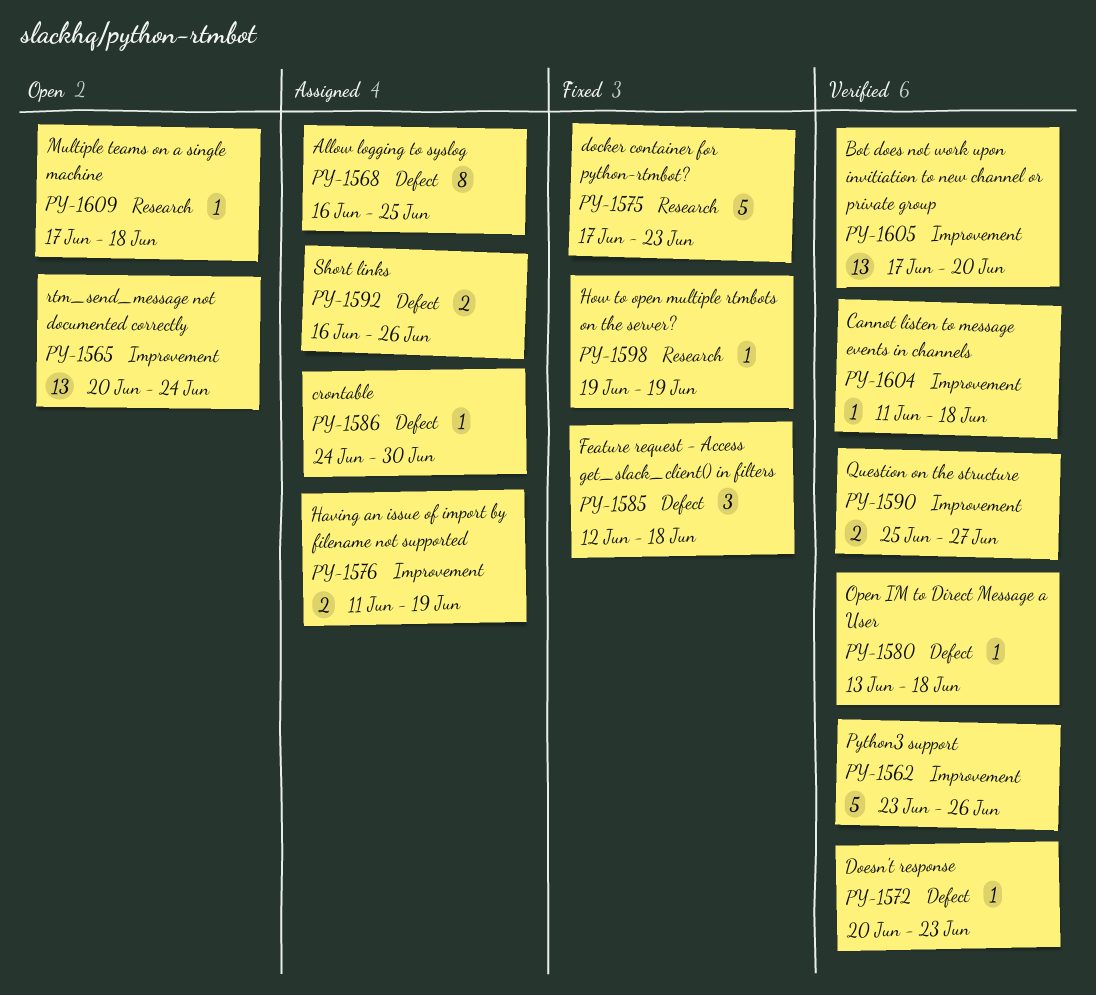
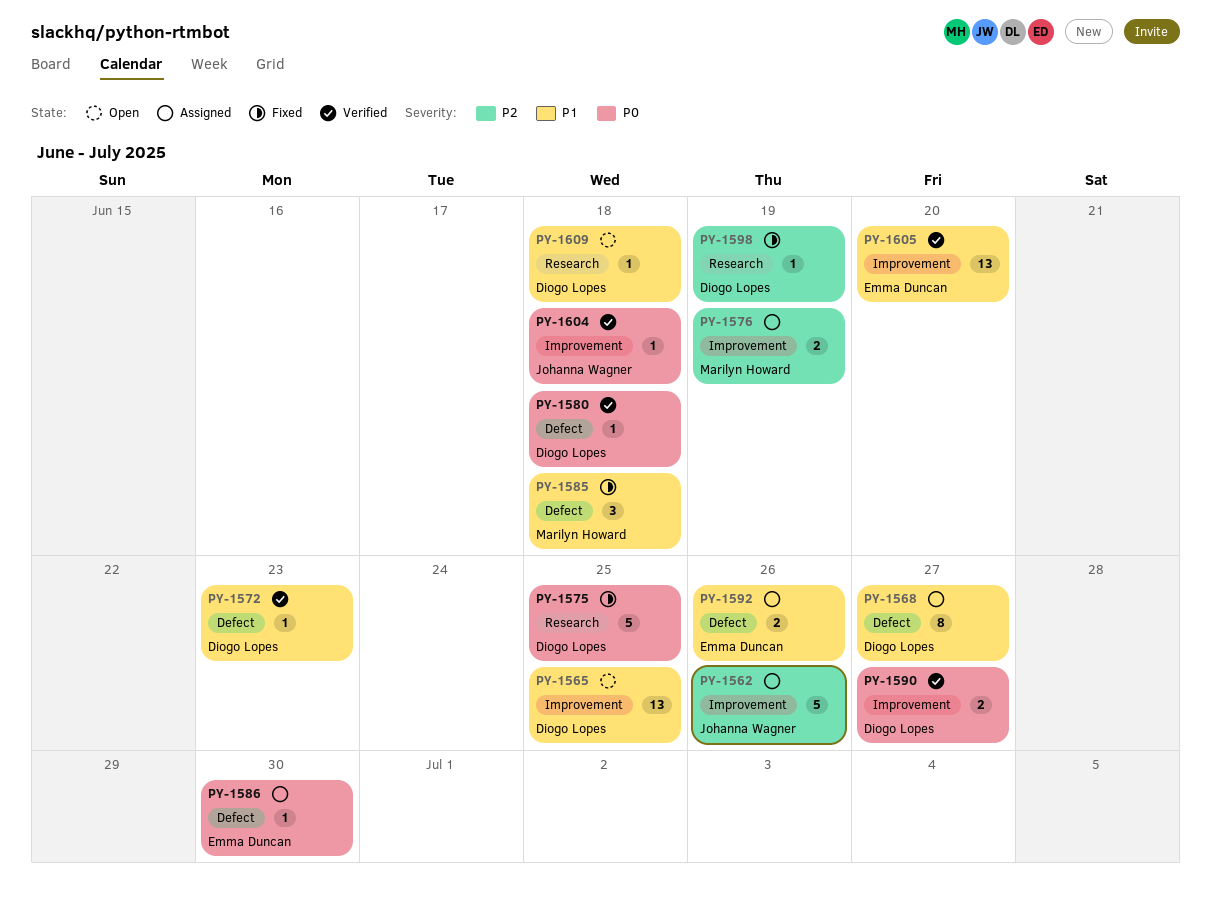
PY-1562, status: Verified -> Assigned
PY-1565, due: Jun 24 -> Jun 25
PY-1568, due: Jun 25 -> Jun 27
PY-1575, due: Jun 23 -> Jun 25

